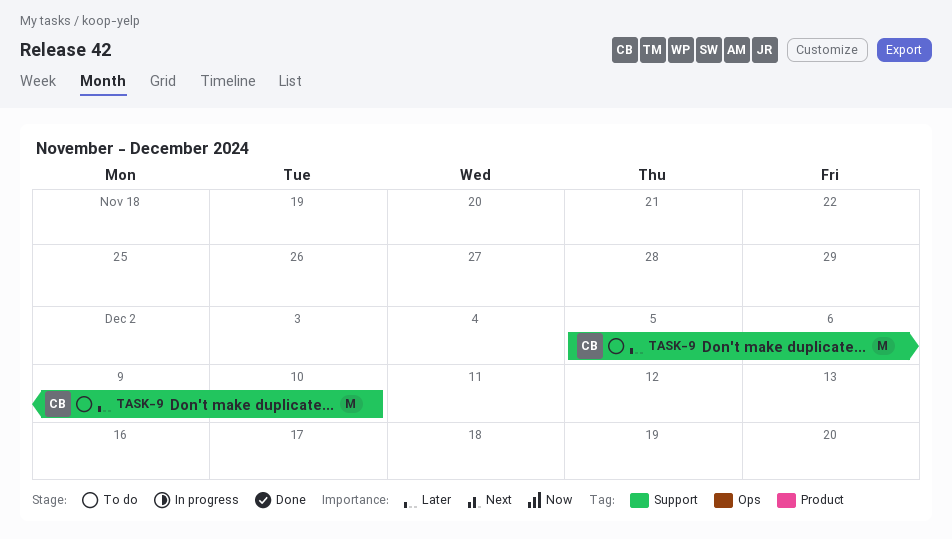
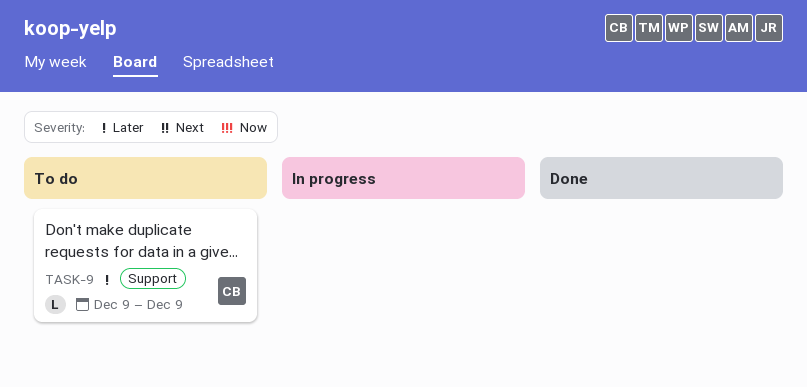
TASK-9, estimate: M -> L
TASK-9, start: Dec 5 -> Dec 9
TASK-9, due: Dec 10 -> Dec 9

